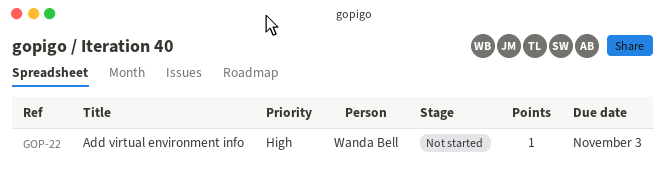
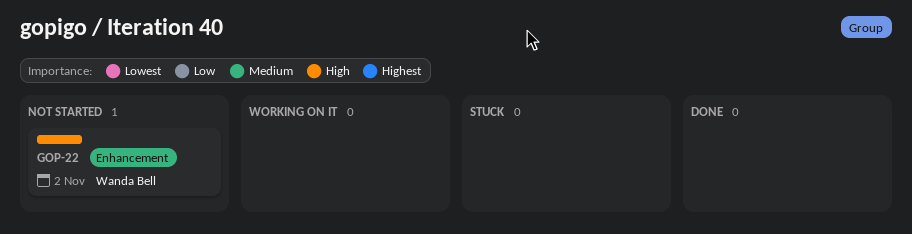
GOP-22, due: Nov 3 -> Nov 2

